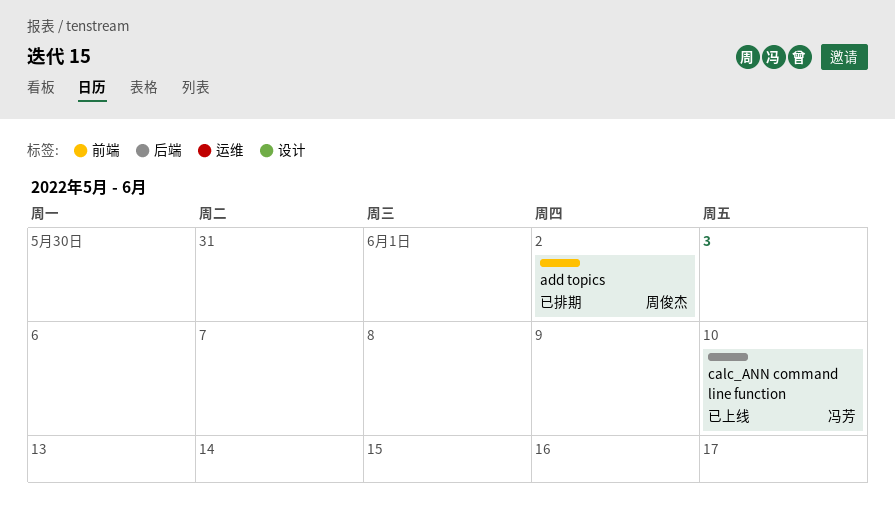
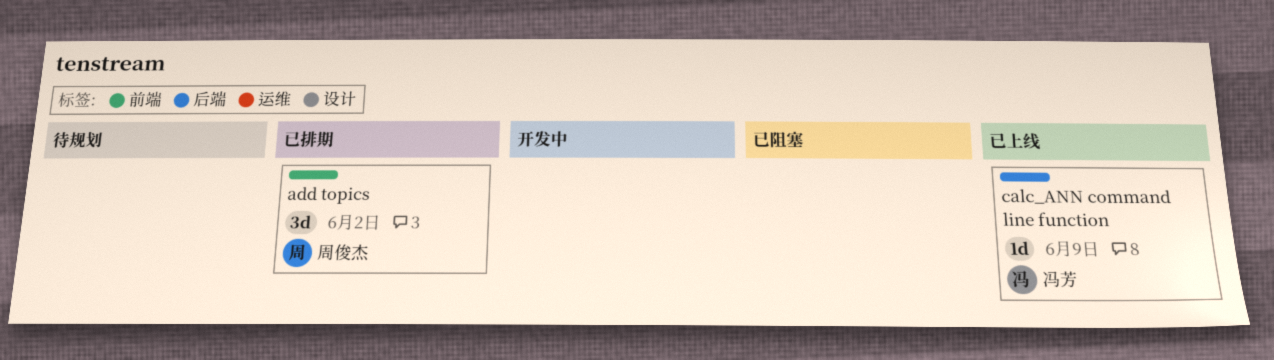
calc_ANN command line function, due: Jun 10 -> Jun 9

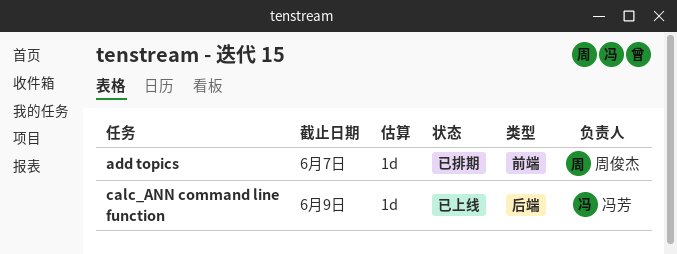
add topics, estimate: 3d -> 1d
add topics, due: Jun 2 -> Jun 7

